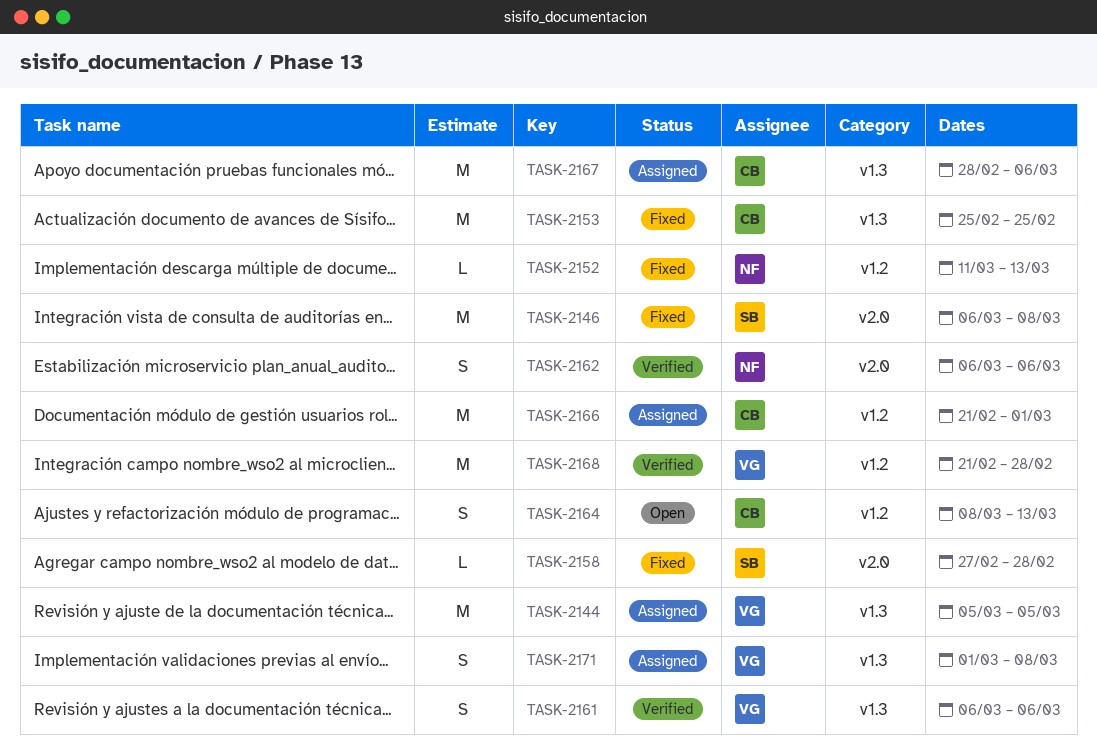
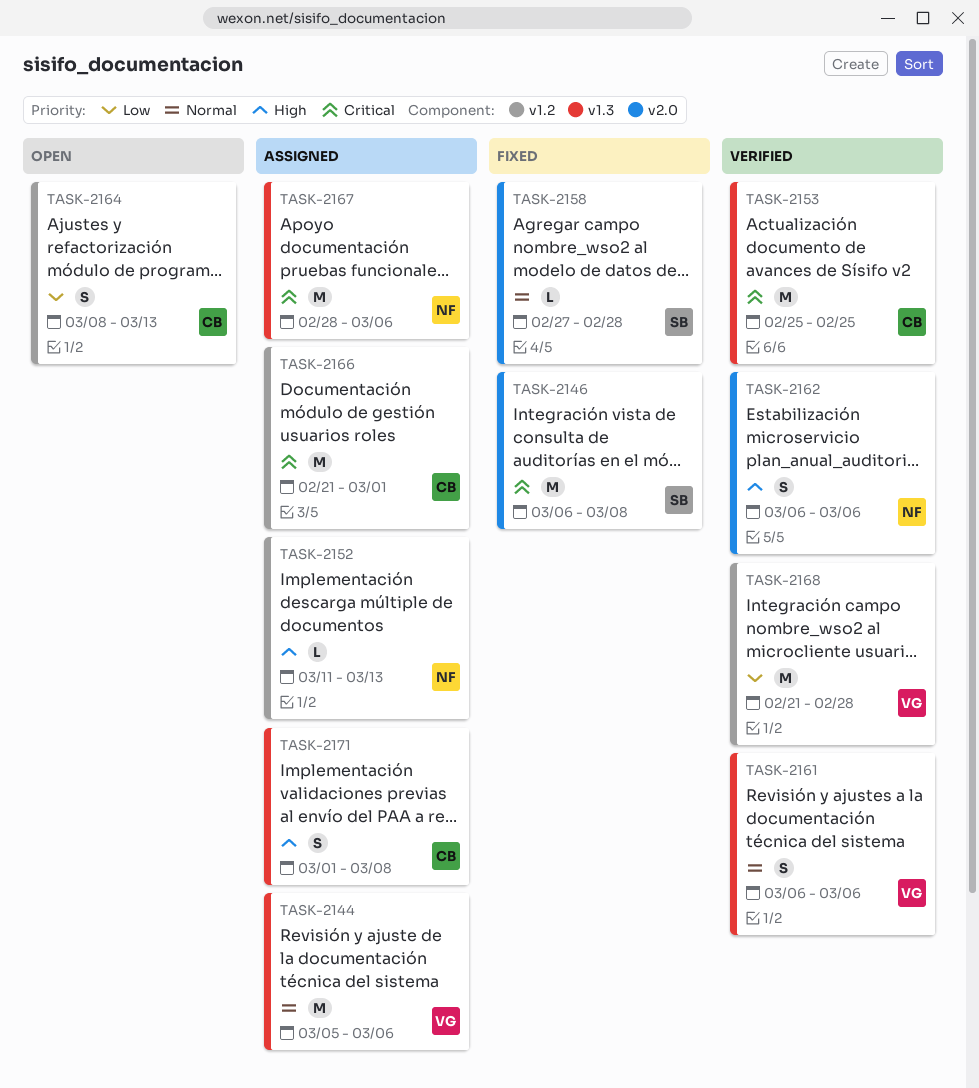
TASK-2144, due: Mar 5 -> Mar 6
TASK-2152, status: Fixed -> Assigned
TASK-2153, status: Fixed -> Verified
TASK-2167, owner: CB -> NF
TASK-2171, owner: VG -> CB

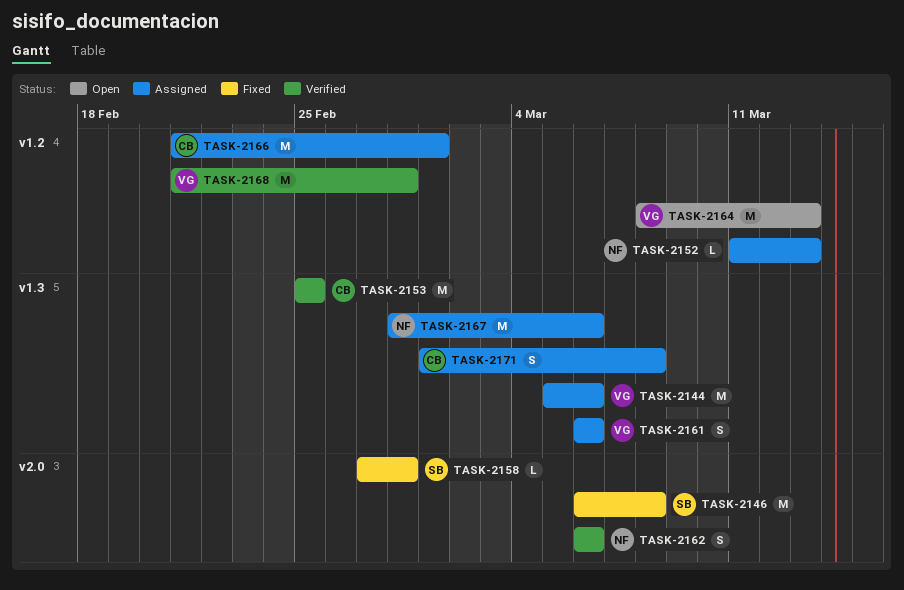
TASK-2161, status: Verified -> Assigned
TASK-2164, owner: CB -> VG
TASK-2164, estimate: S -> M

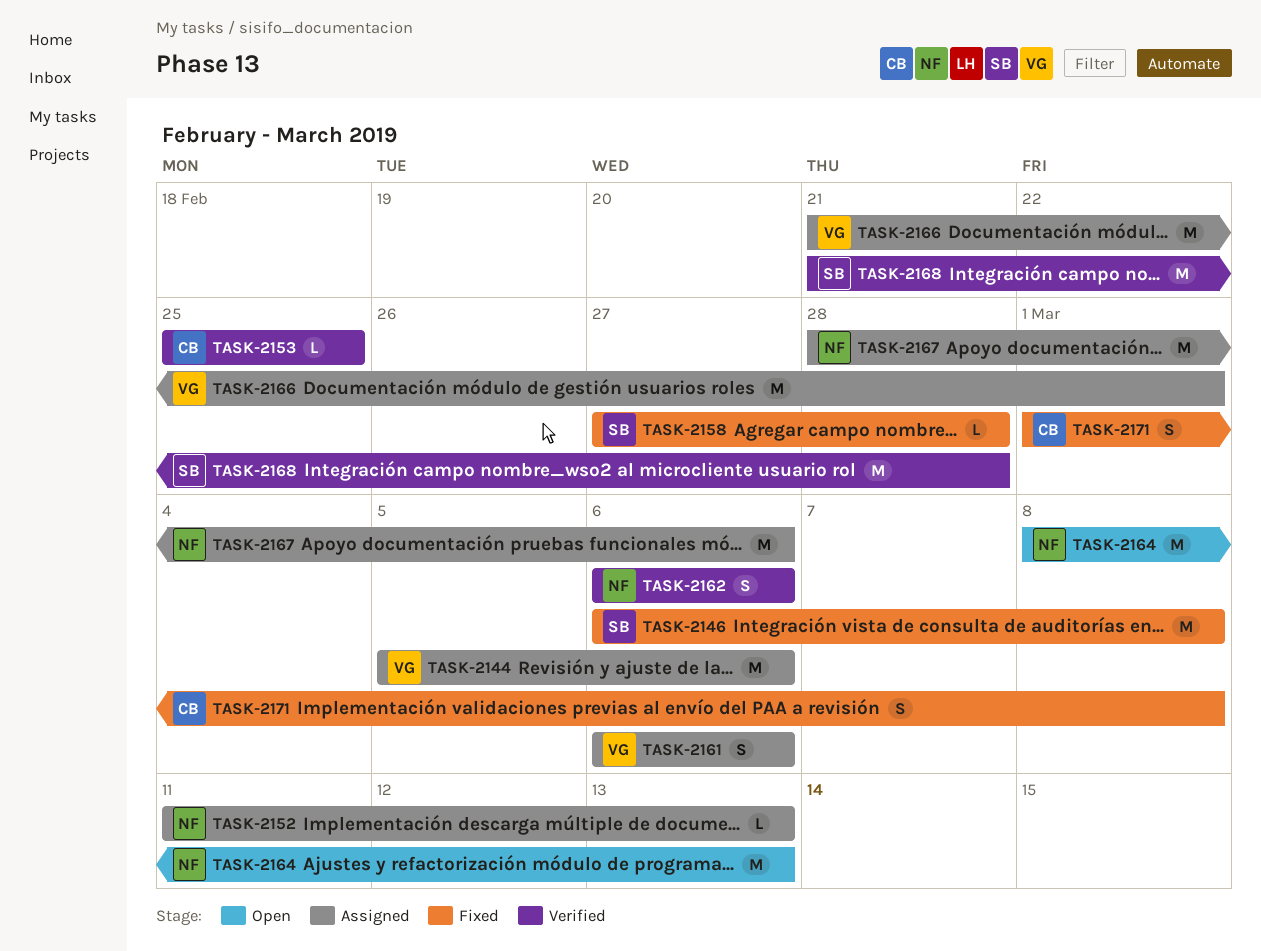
TASK-2153, estimate: M -> L
TASK-2164, owner: VG -> NF
TASK-2166, owner: CB -> VG
TASK-2168, owner: VG -> SB
TASK-2171, status: Assigned -> Fixed

